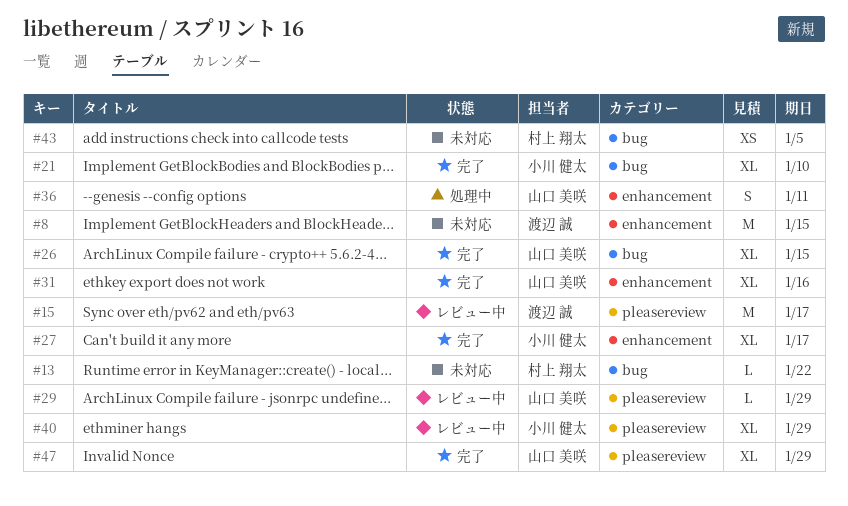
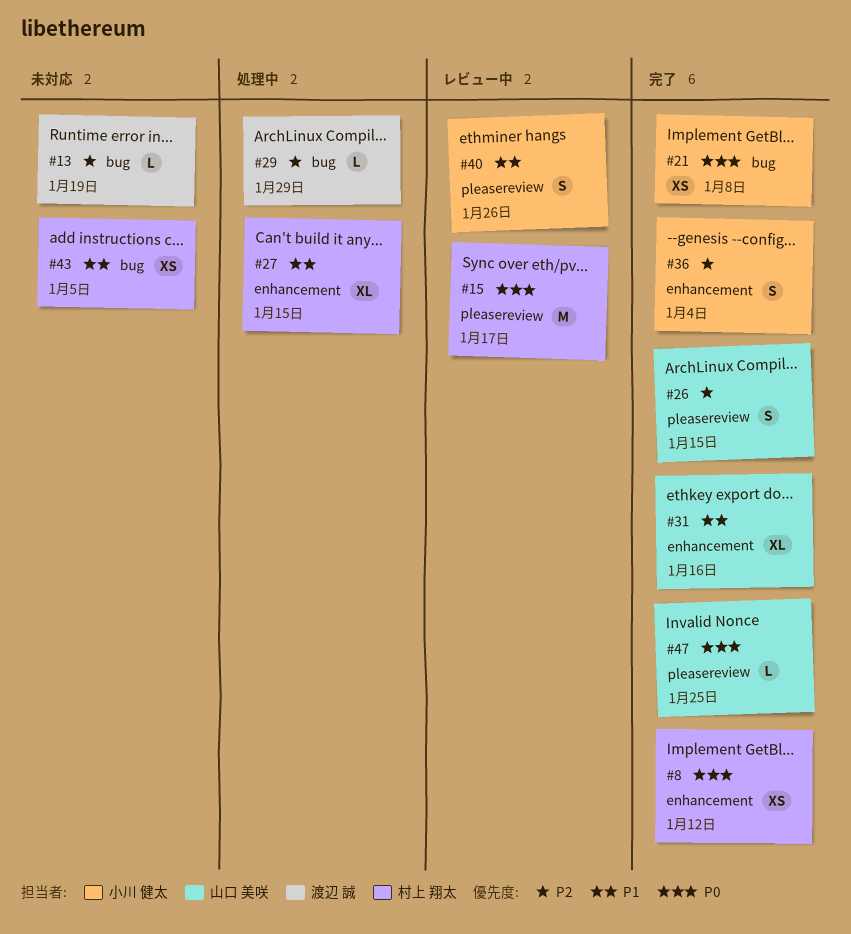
#8, status: 未対応 -> 完了
#8, owner: 渡辺 誠 -> 村上 翔太
#8, estimate: M -> XS
#8, due: Jan 15 -> Jan 12
#13, owner: 村上 翔太 -> 渡辺 誠
#13, due: Jan 22 -> Jan 19
#15, owner: 渡辺 誠 -> 村上 翔太
#21, estimate: XL -> XS
#21, due: Jan 10 -> Jan 8
#26, label: bug -> pleasereview
#26, estimate: XL -> S
#27, status: 完了 -> 処理中
#27, owner: 小川 健太 -> 村上 翔太
#27, due: Jan 17 -> Jan 15
#29, status: レビュー中 -> 処理中
#29, owner: 山口 美咲 -> 渡辺 誠
#29, label: pleasereview -> bug
#36, status: 処理中 -> 完了
#36, owner: 山口 美咲 -> 小川 健太
#36, due: Jan 11 -> Jan 4
#40, estimate: XL -> S
#40, due: Jan 29 -> Jan 26
#47, estimate: XL -> L
#47, due: Jan 29 -> Jan 25

